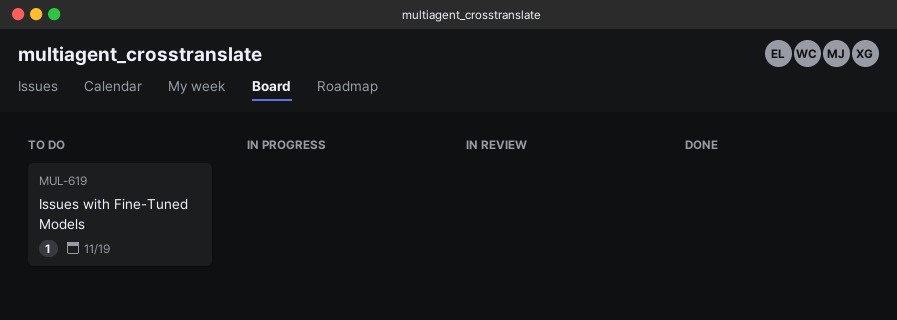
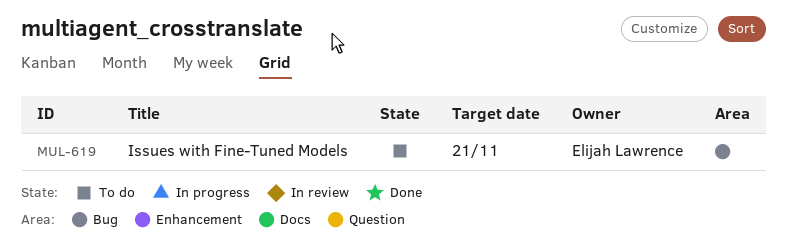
MUL-619, due: Nov 19 -> Nov 21

